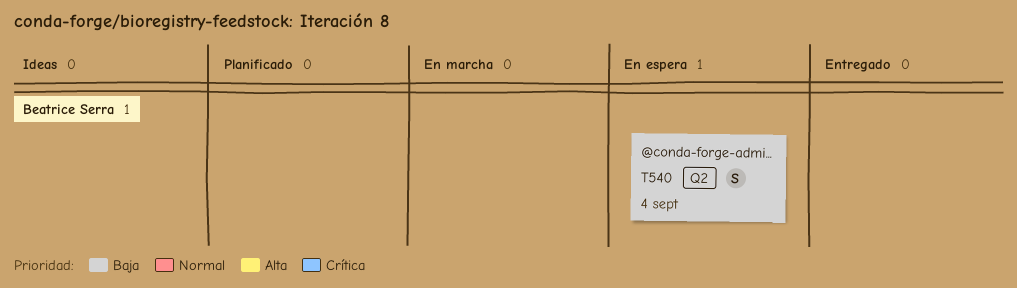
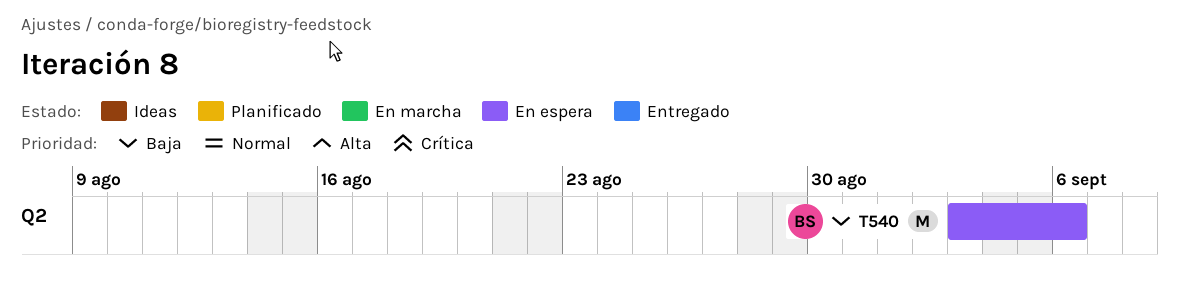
T540, estimate: S -> M
T540, due: Sep 4 -> Sep 6

